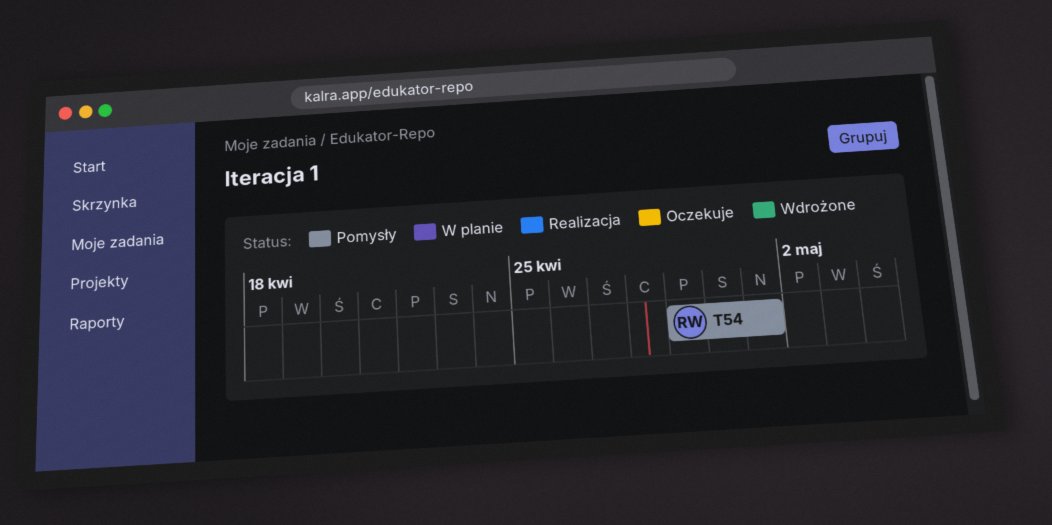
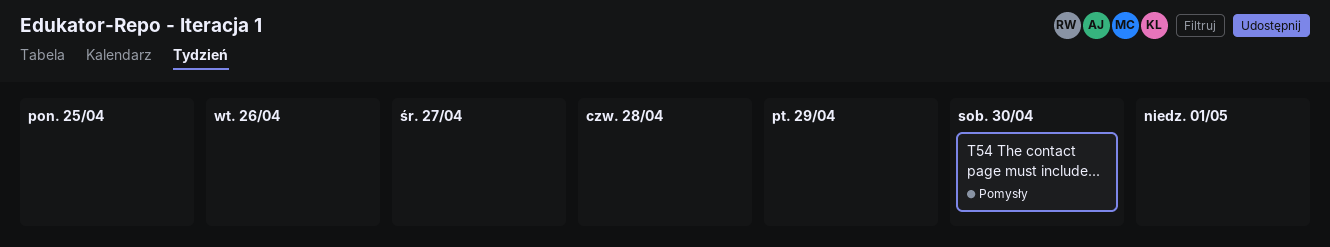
T54, due: May 1 -> Apr 30

